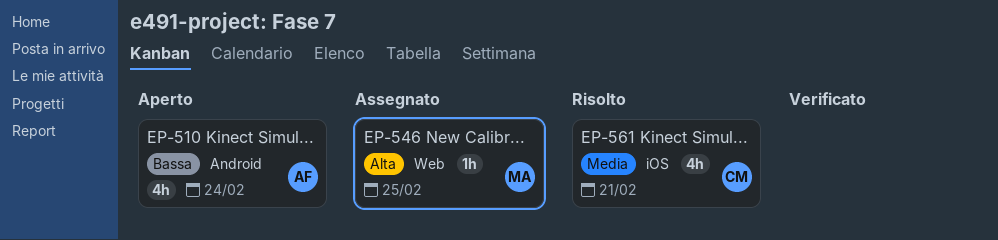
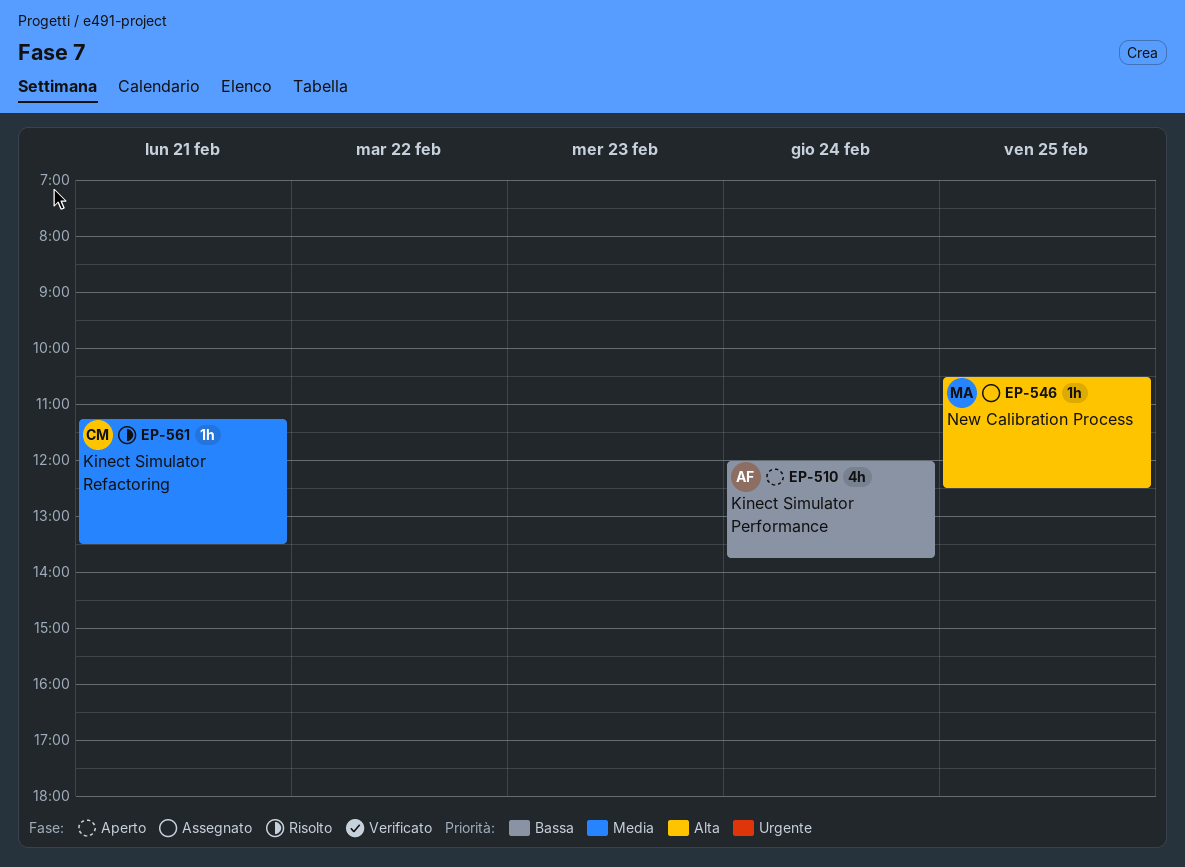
EP-561, estimate: 4h -> 1h

